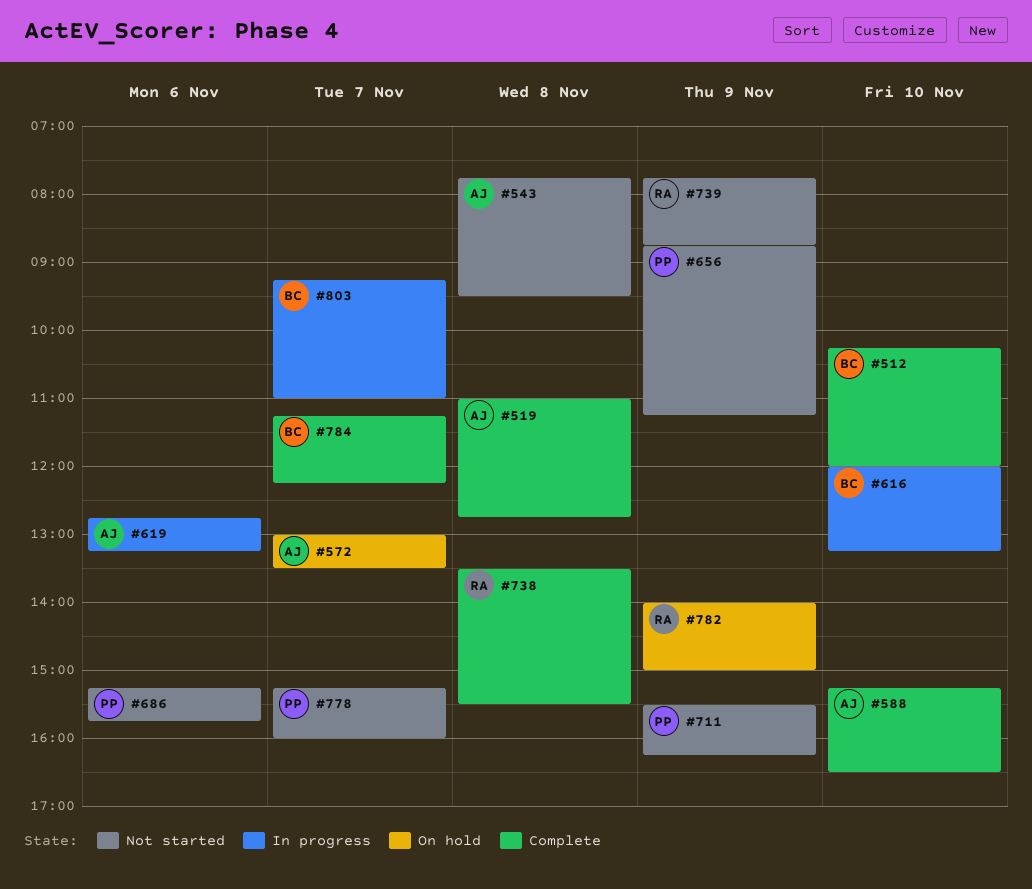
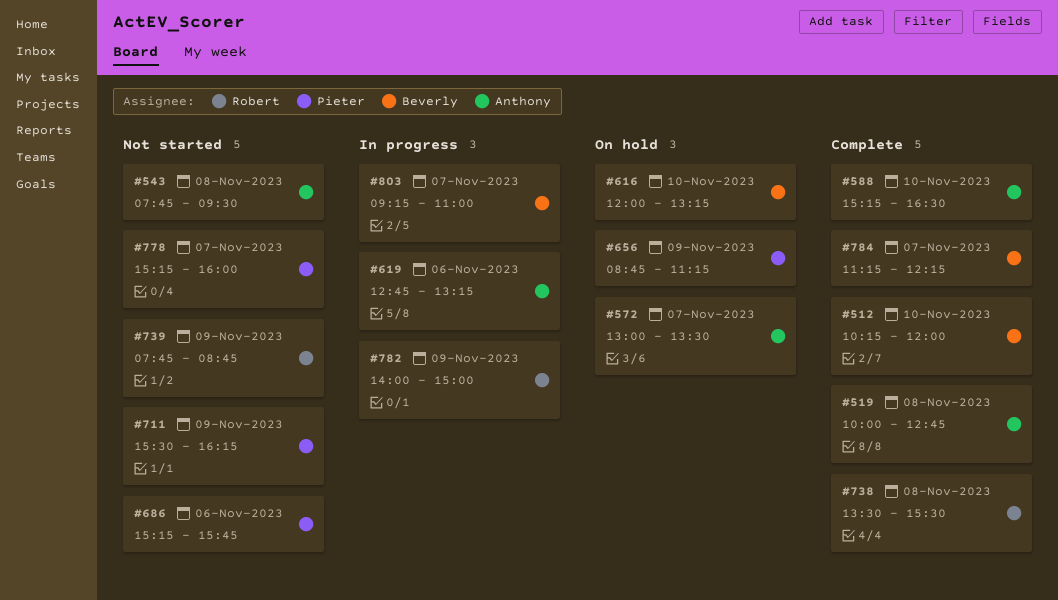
#519, begins: 11:00 -> 10:00
#616, status: In progress -> On hold
#656, status: Not started -> On hold
#782, status: On hold -> In progress

